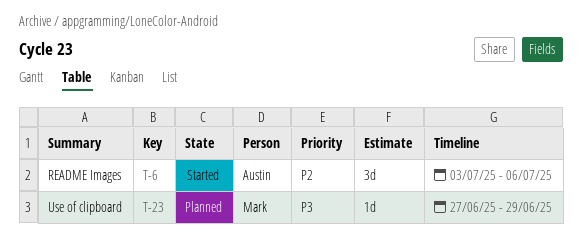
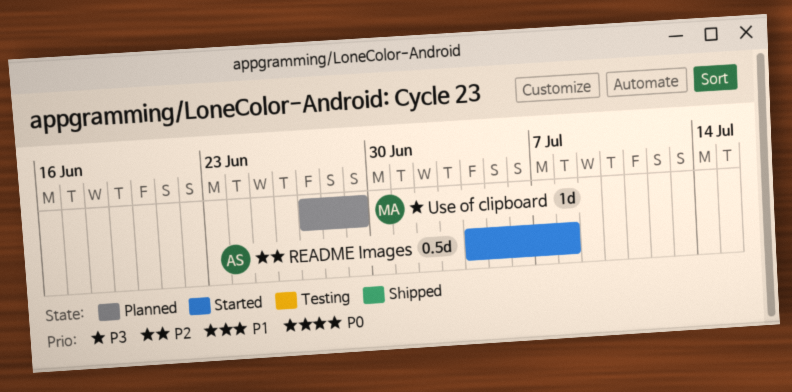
README Images, estimate: 3d -> 0.5d
README Images, start: Jul 3 -> Jul 4
README Images, due: Jul 6 -> Jul 8

